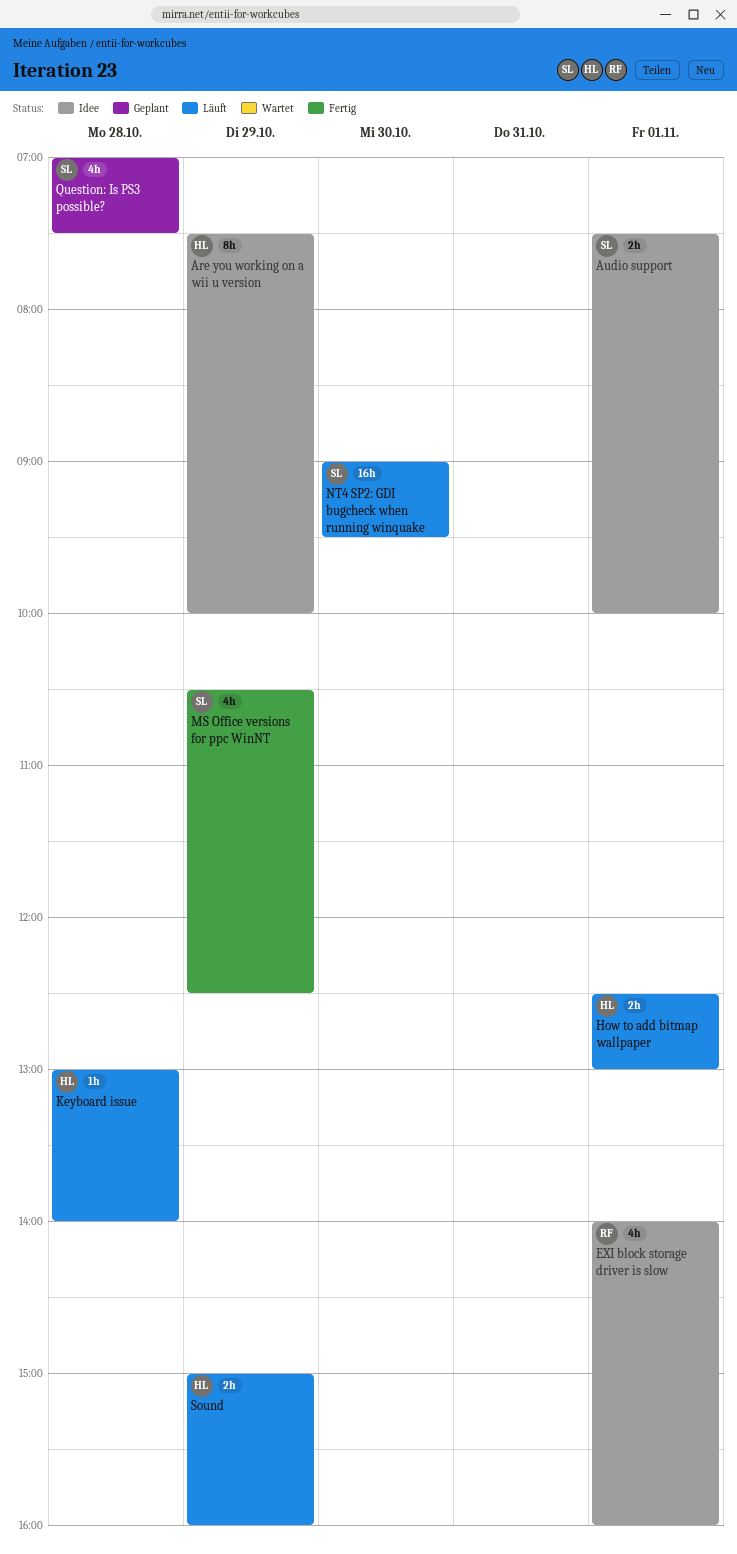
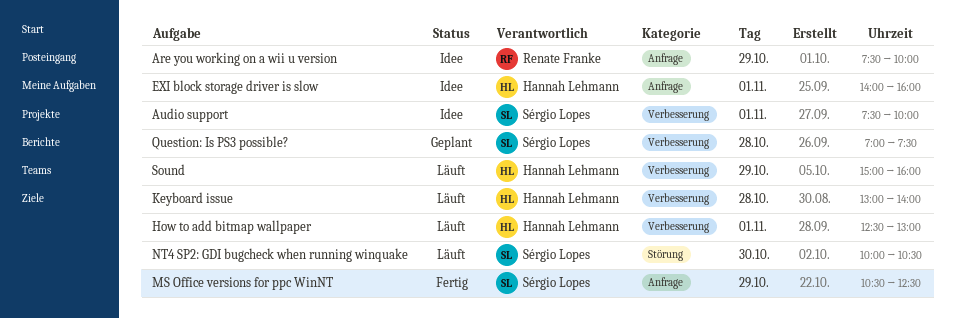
Are you working on a wii u version, owner: Hannah Lehmann -> Renate Franke
EXI block storage driver is slow, owner: Renate Franke -> Hannah Lehmann
NT4 SP2: GDI bugcheck when running winquake, begins: 09:00 -> 10:00
NT4 SP2: GDI bugcheck when running winquake, ends: 09:30 -> 10:30

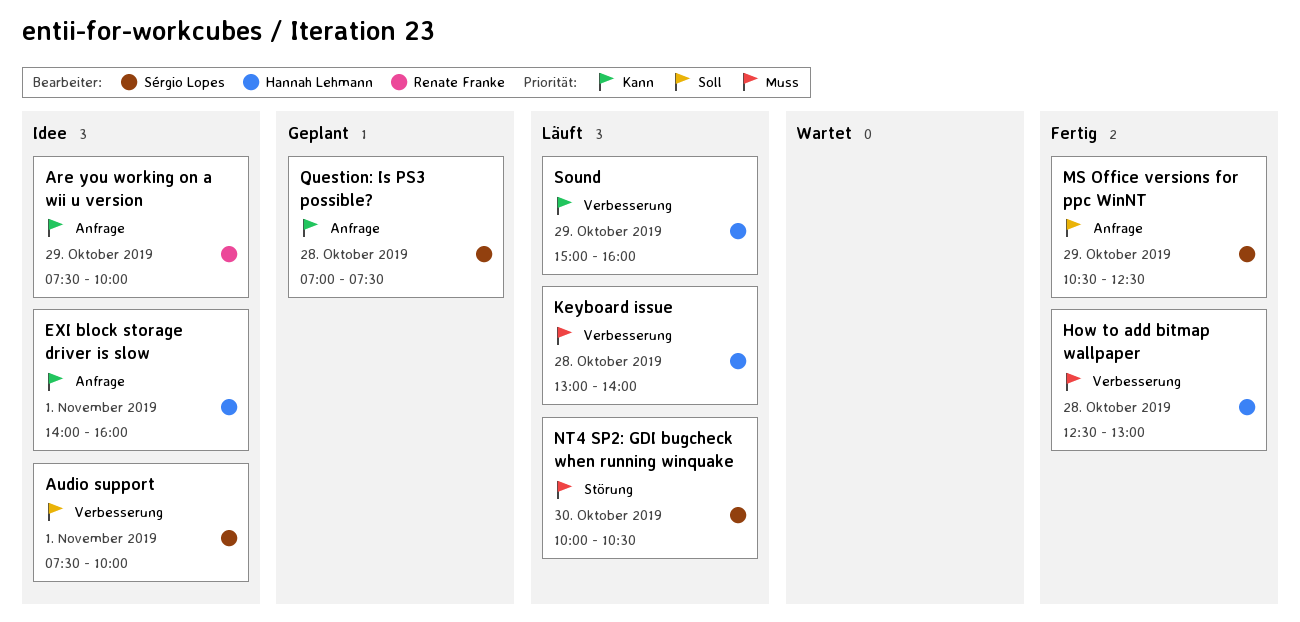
How to add bitmap wallpaper, status: Läuft -> Fertig
How to add bitmap wallpaper, day: Nov 1 -> Oct 28
Question: Is PS3 possible?, label: Verbesserung -> Anfrage

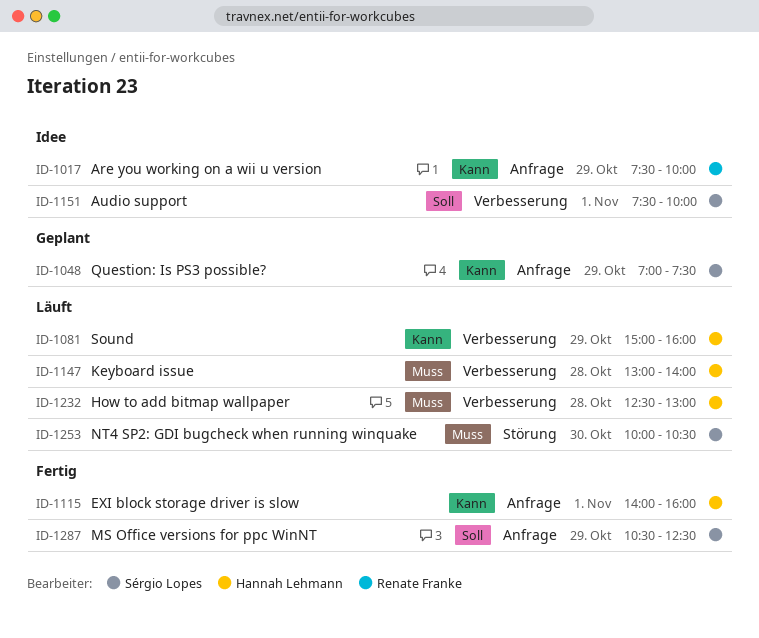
EXI block storage driver is slow, status: Idee -> Fertig
How to add bitmap wallpaper, status: Fertig -> Läuft
Question: Is PS3 possible?, day: Oct 28 -> Oct 29

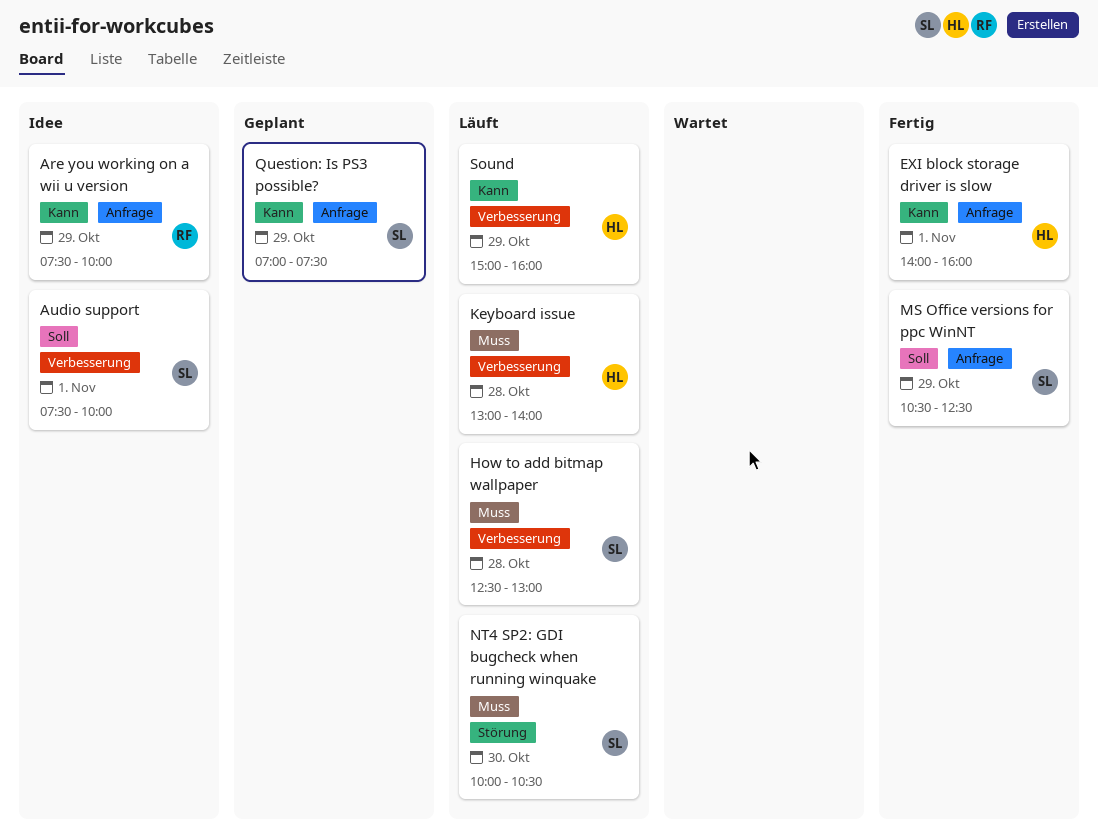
How to add bitmap wallpaper, owner: Hannah Lehmann -> Sérgio Lopes

